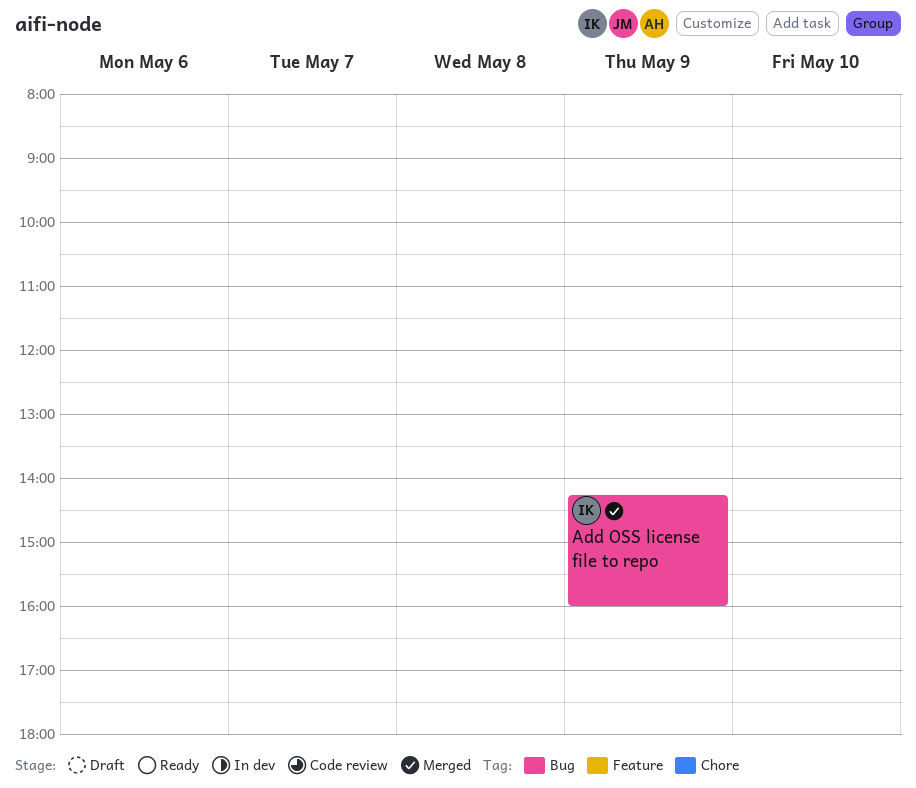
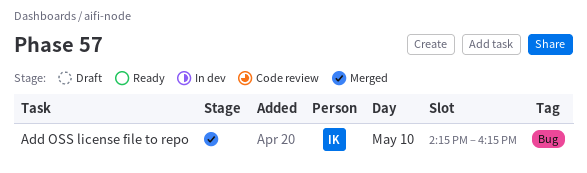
Add OSS license file to repo, day: May 9 -> May 10
Add OSS license file to repo, ends: 16:00 -> 16:15

